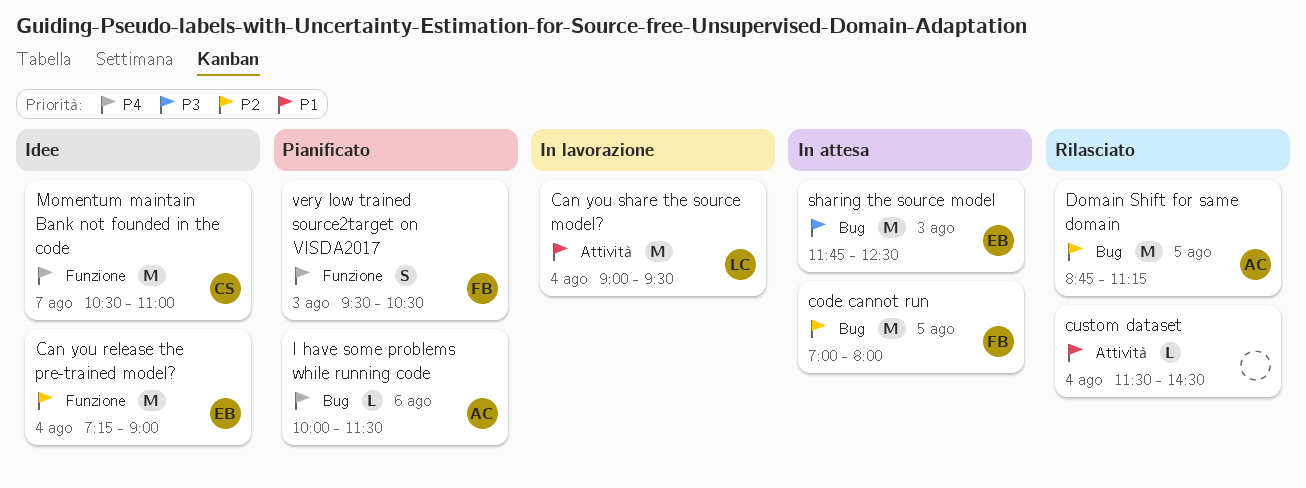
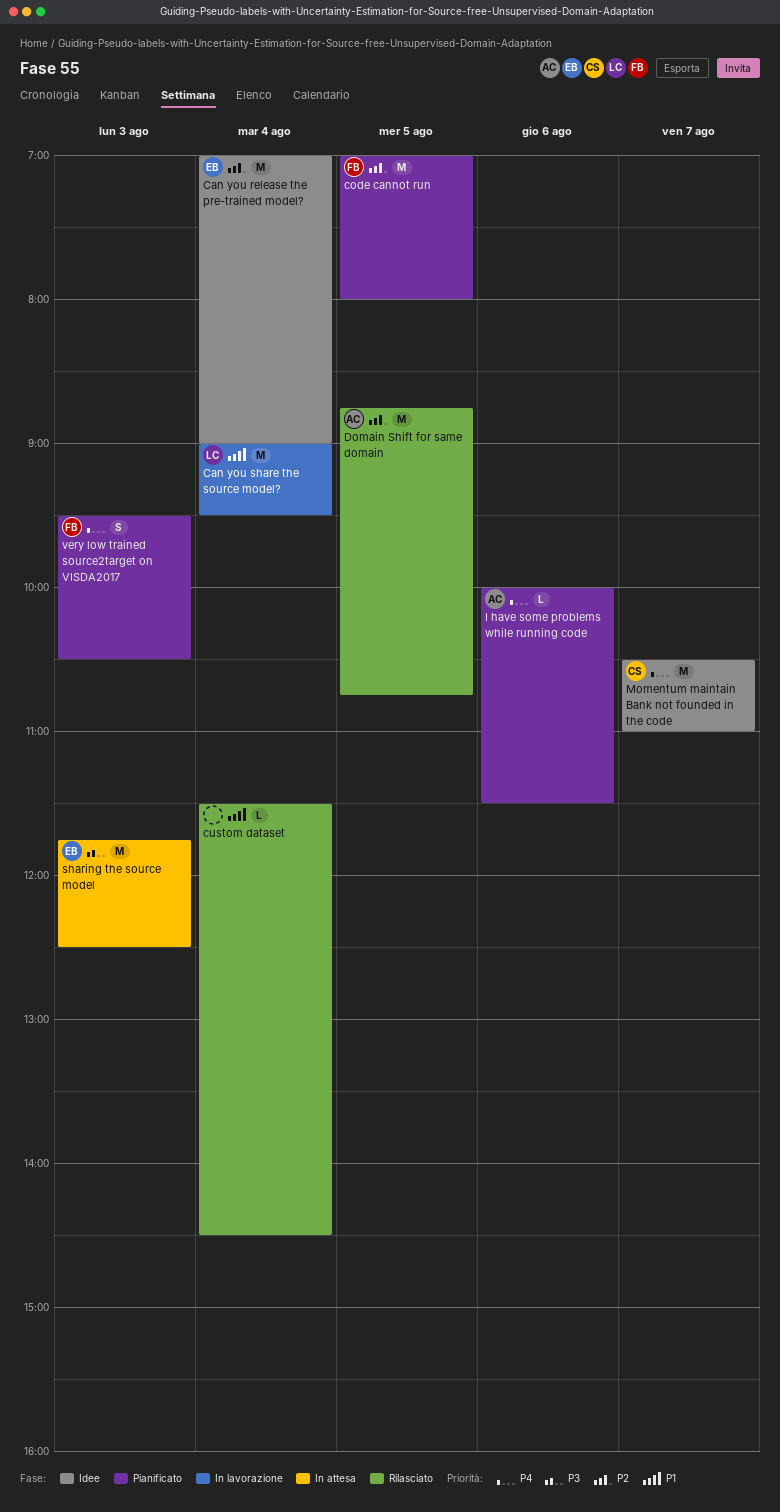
Can you release the pre-trained model?, begins: 07:15 -> 07:00
code cannot run, status: In attesa -> Pianificato
Domain Shift for same domain, ends: 11:15 -> 10:45

